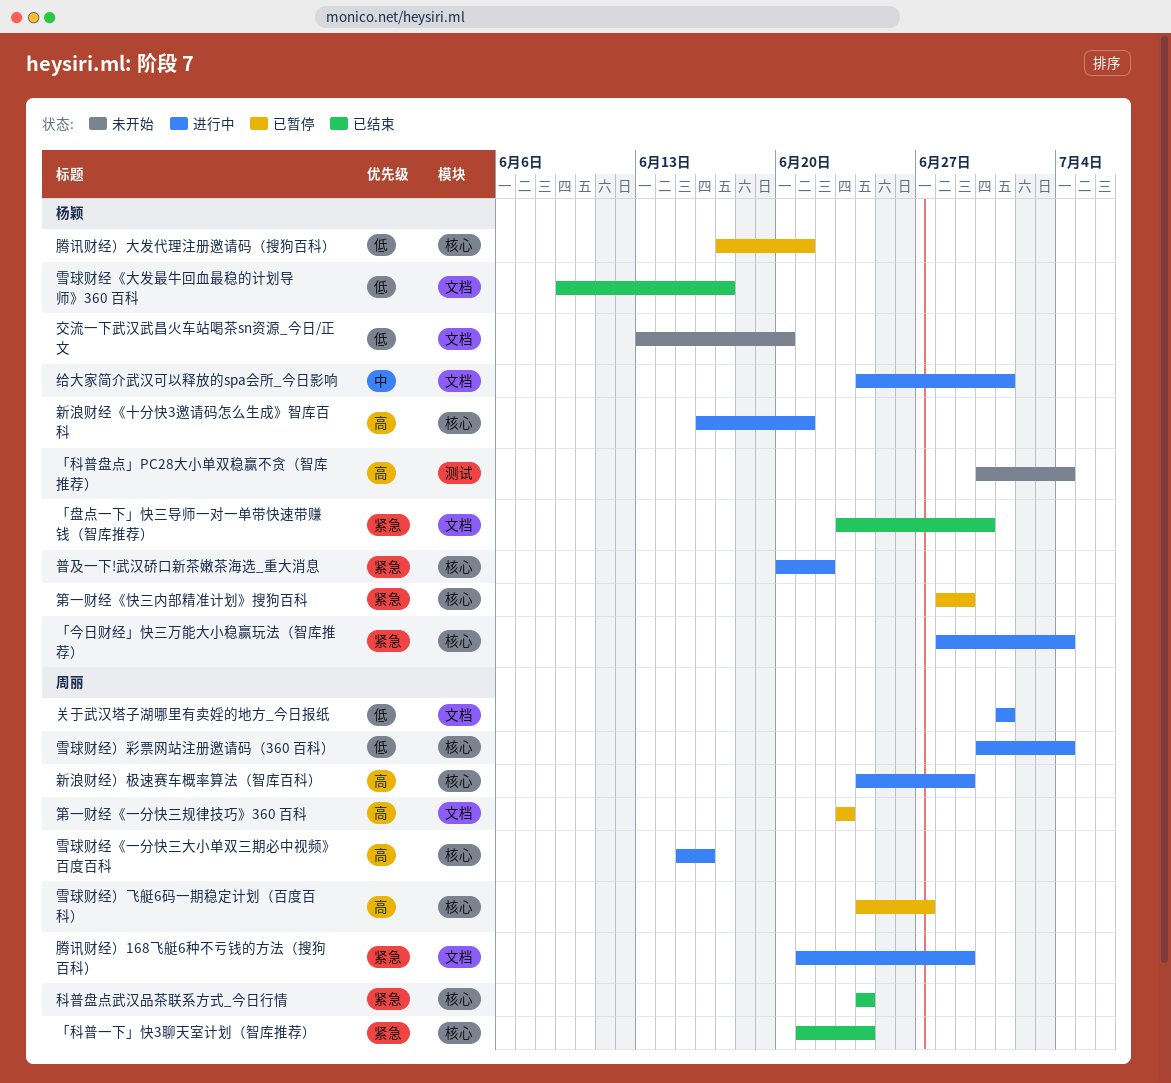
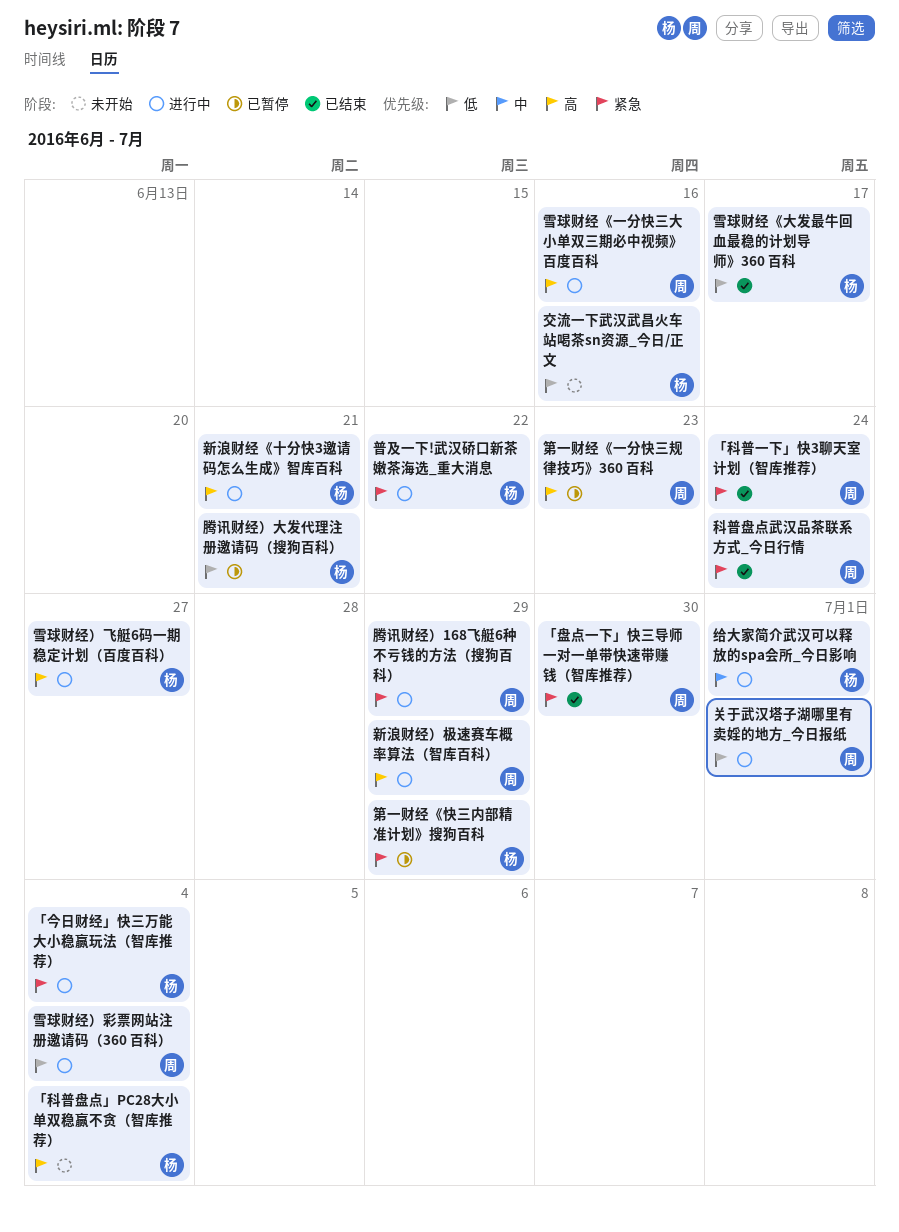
「盘点一下」快三导师一对一单带快速带赚钱（智库推荐）, owner: 杨颖 -> 周丽
交流一下武汉武昌火车站喝茶sn资源_今日/正文, due: Jun 20 -> Jun 16
雪球财经）飞艇6码一期稳定计划（百度百科）, status: 已暂停 -> 进行中
雪球财经）飞艇6码一期稳定计划（百度百科）, owner: 周丽 -> 杨颖

